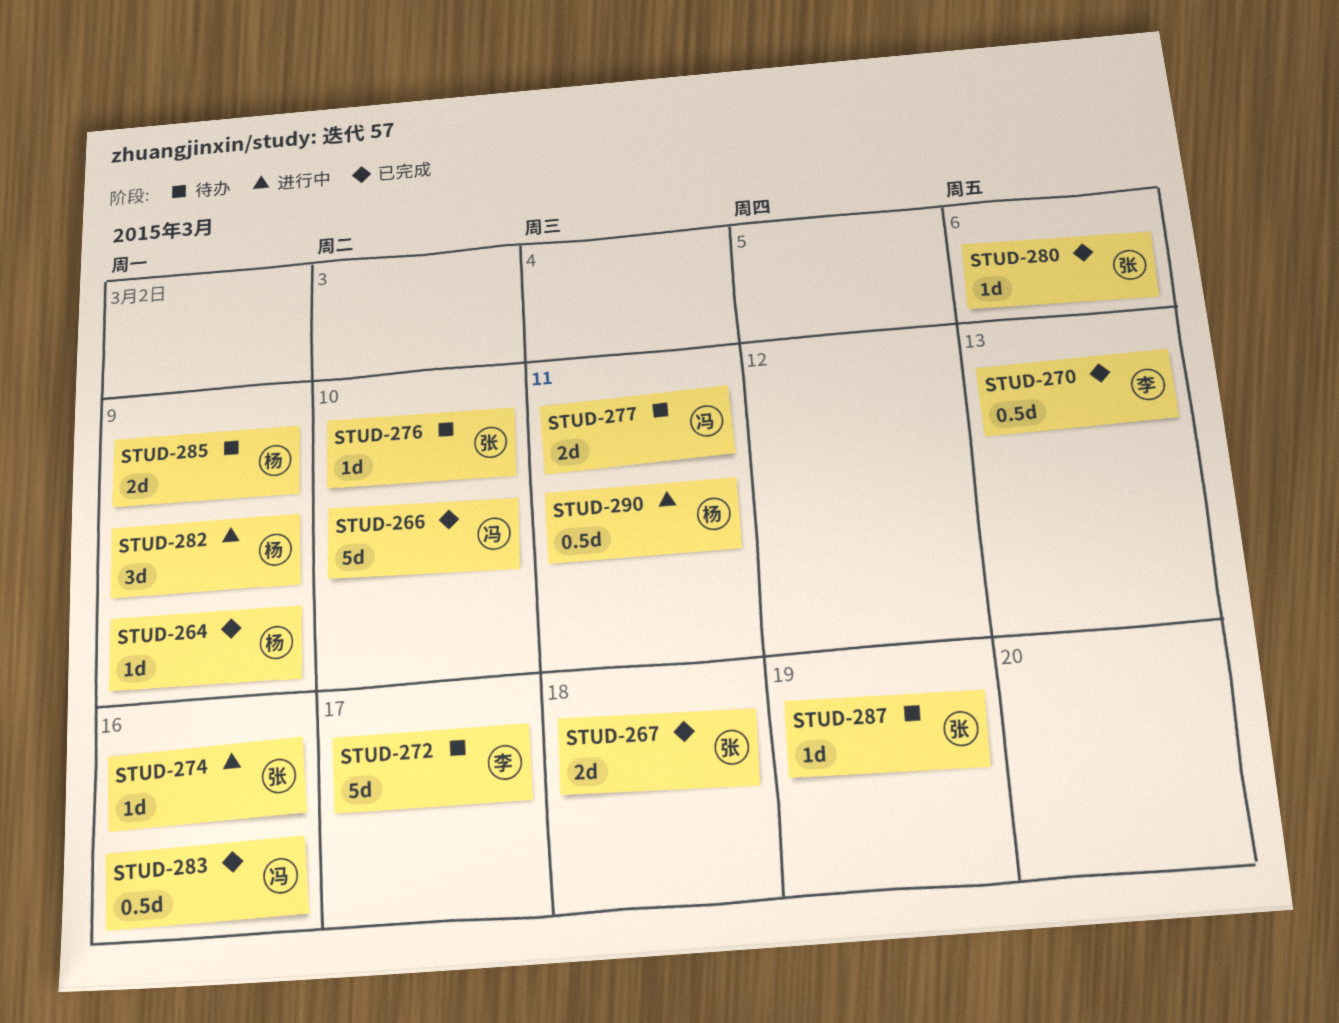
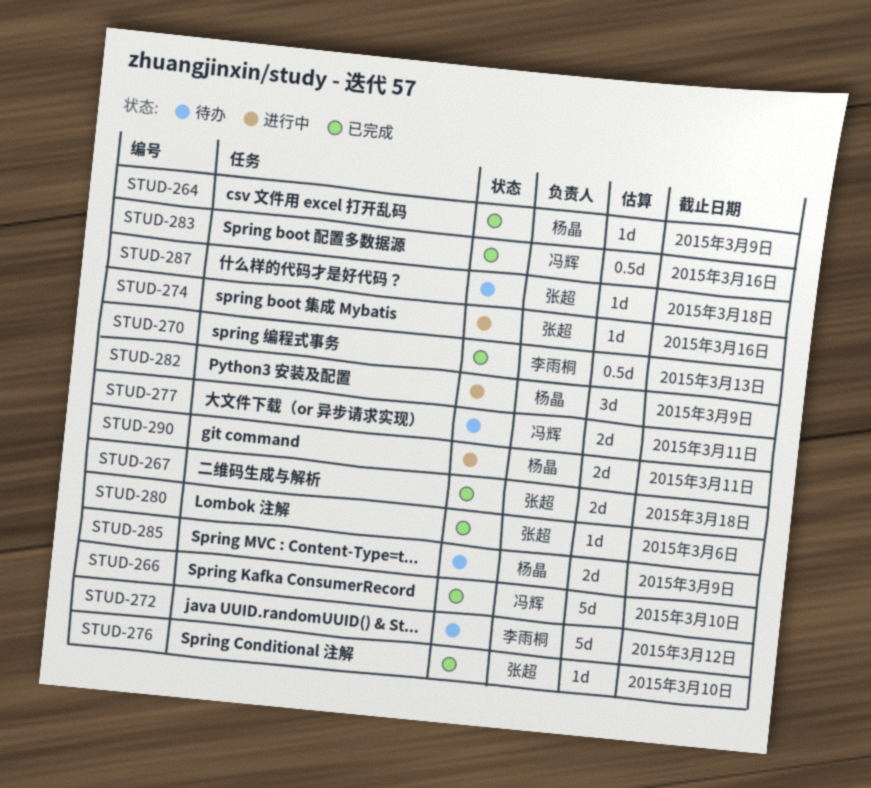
STUD-272, due: Mar 17 -> Mar 12
STUD-276, status: 待办 -> 已完成
STUD-287, due: Mar 19 -> Mar 18
STUD-290, estimate: 0.5d -> 2d

